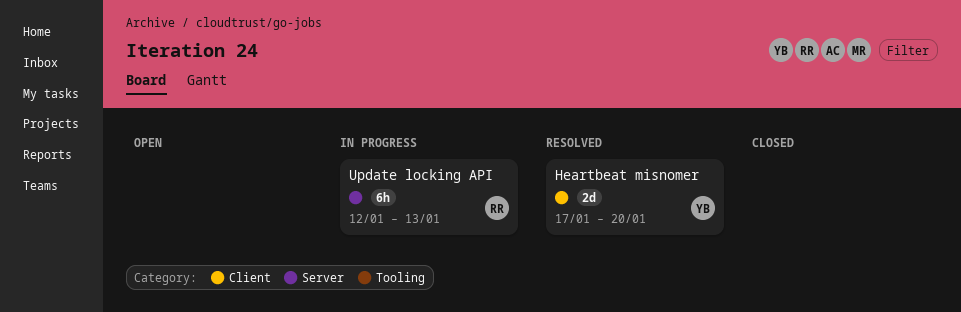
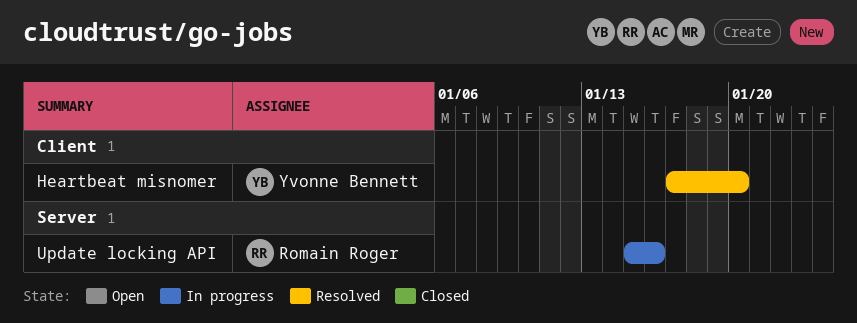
Update locking API, start: Jan 12 -> Jan 15
Update locking API, due: Jan 13 -> Jan 16

